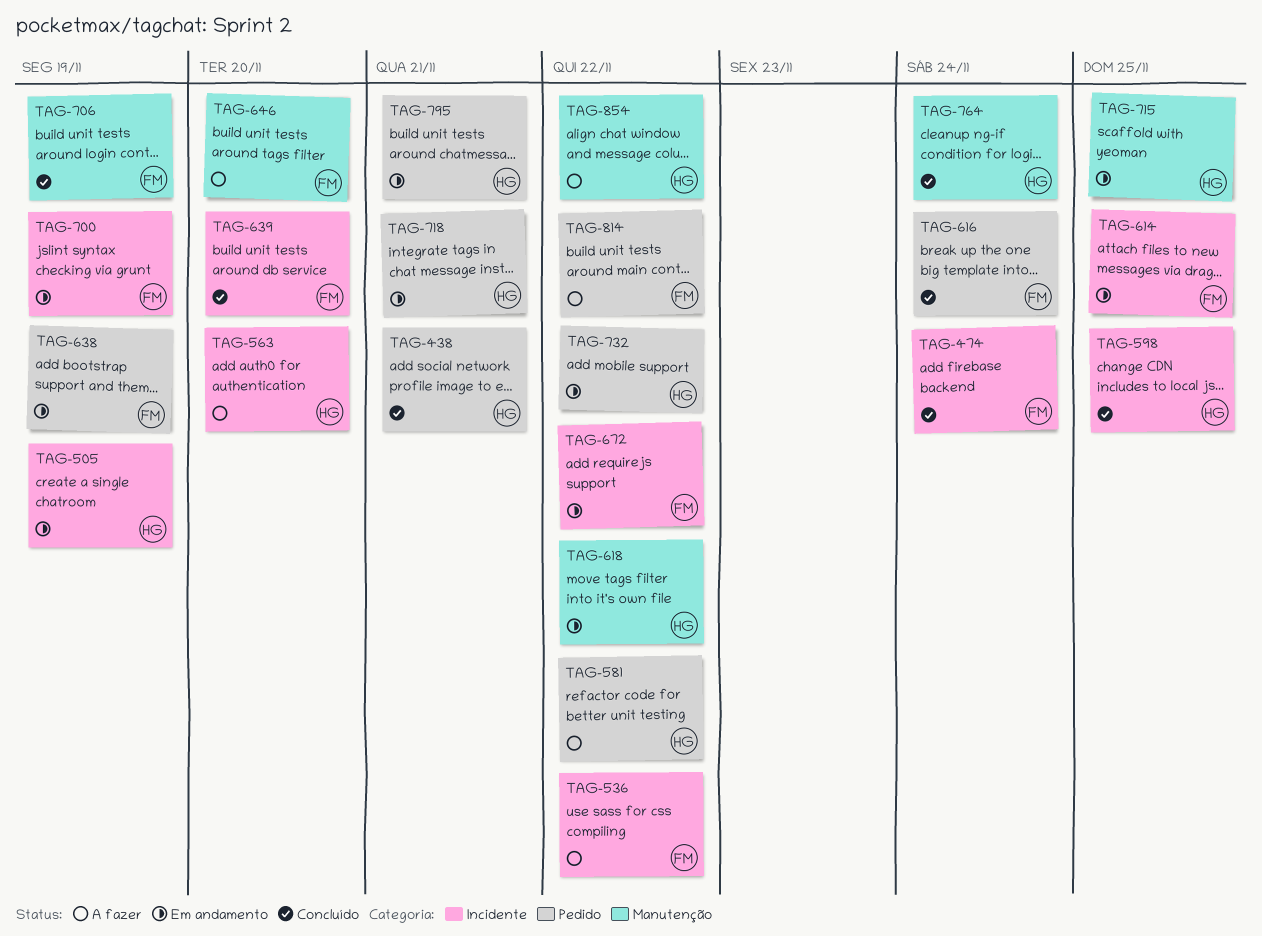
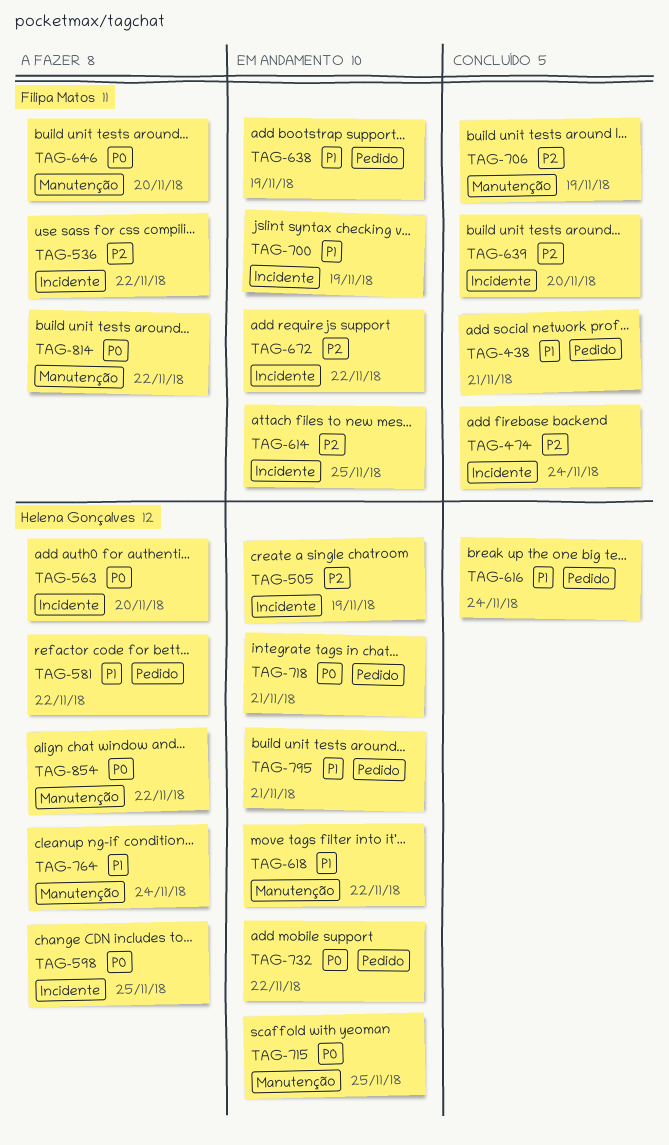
TAG-438, owner: Helena Gonçalves -> Filipa Matos
TAG-598, status: Concluído -> A fazer
TAG-616, owner: Filipa Matos -> Helena Gonçalves
TAG-764, status: Concluído -> A fazer
TAG-814, label: Pedido -> Manutenção

